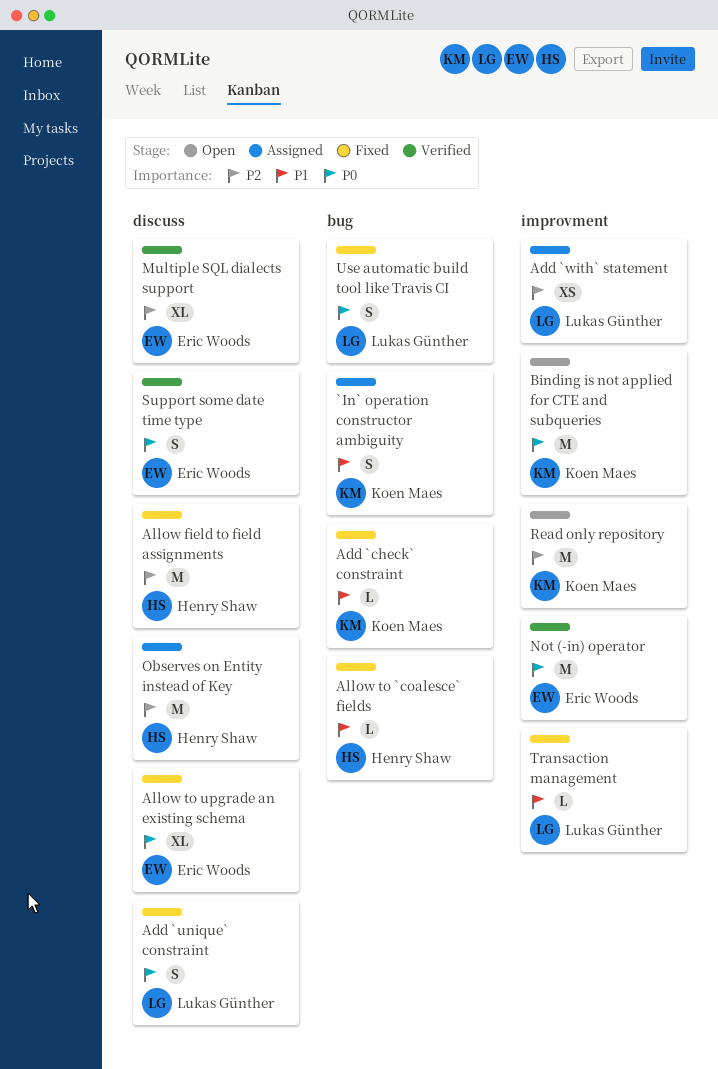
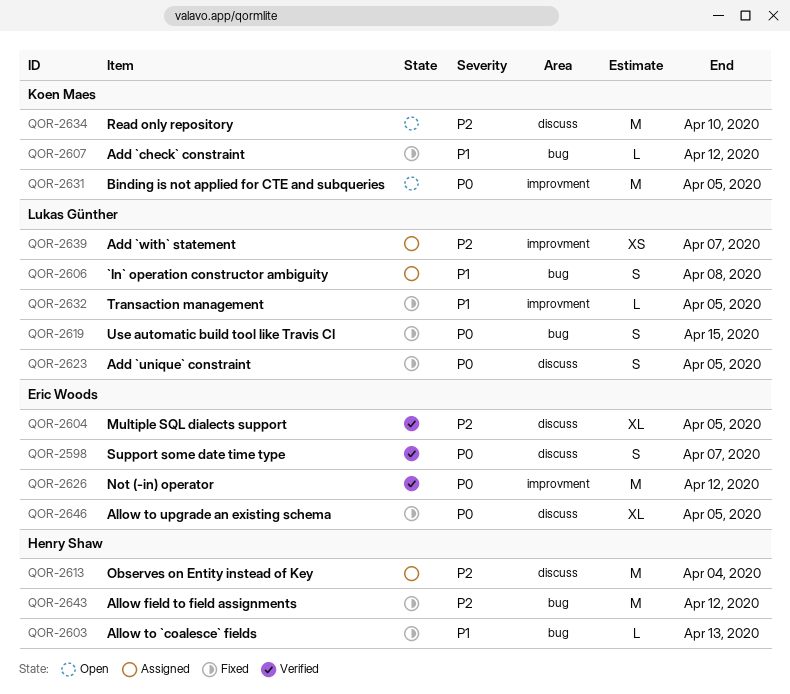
`In` operation constructor ambiguity, owner: Koen Maes -> Lukas Günther
Allow field to field assignments, label: discuss -> bug
Read only repository, label: improvment -> discuss

